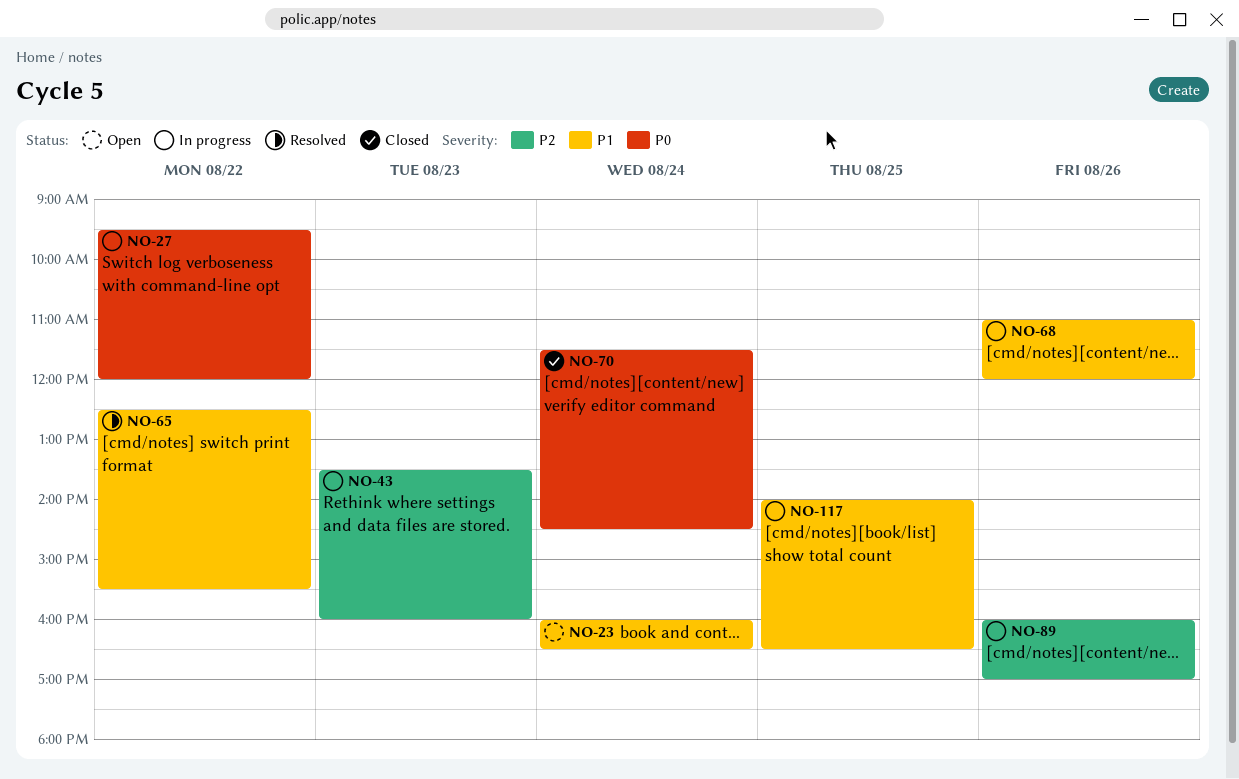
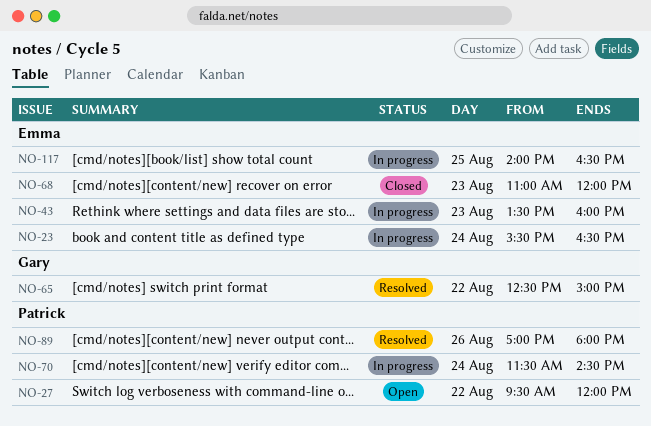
NO-23, status: Open -> In progress
NO-23, begins: 16:00 -> 15:30
NO-27, status: In progress -> Open
NO-65, ends: 15:30 -> 15:00
NO-68, status: In progress -> Closed
NO-68, day: Aug 26 -> Aug 23
NO-70, status: Closed -> In progress
NO-89, status: In progress -> Resolved
NO-89, begins: 16:00 -> 17:00
NO-89, ends: 17:00 -> 18:00

